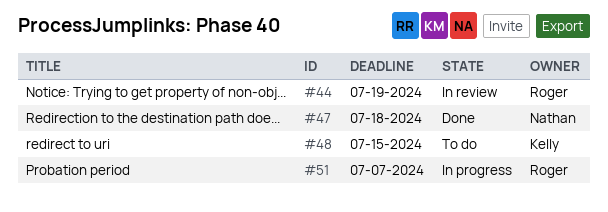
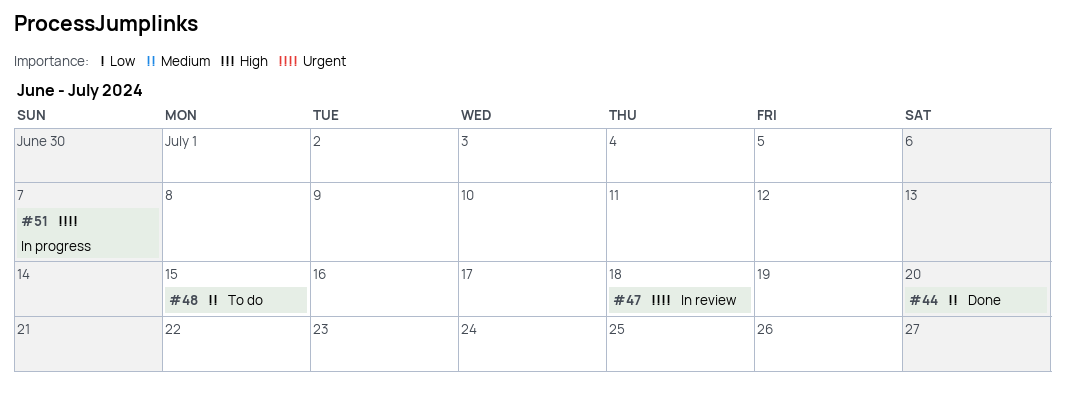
#44, status: In review -> Done
#44, due: Jul 19 -> Jul 20
#47, status: Done -> In review

